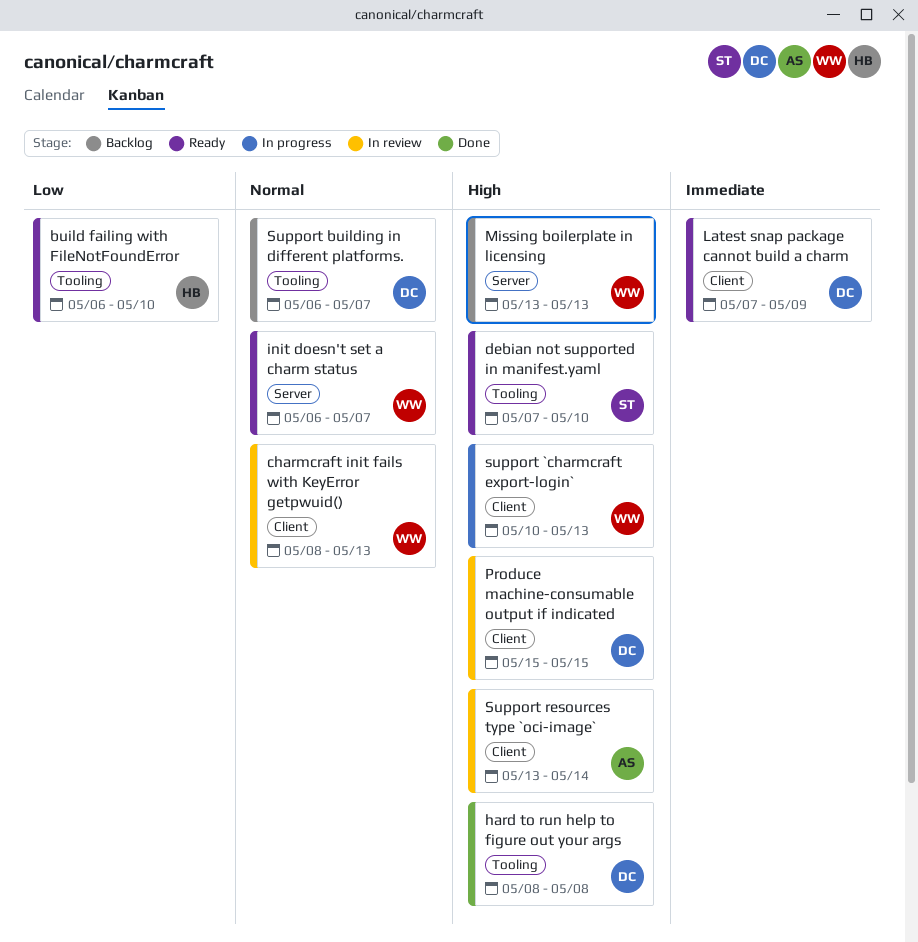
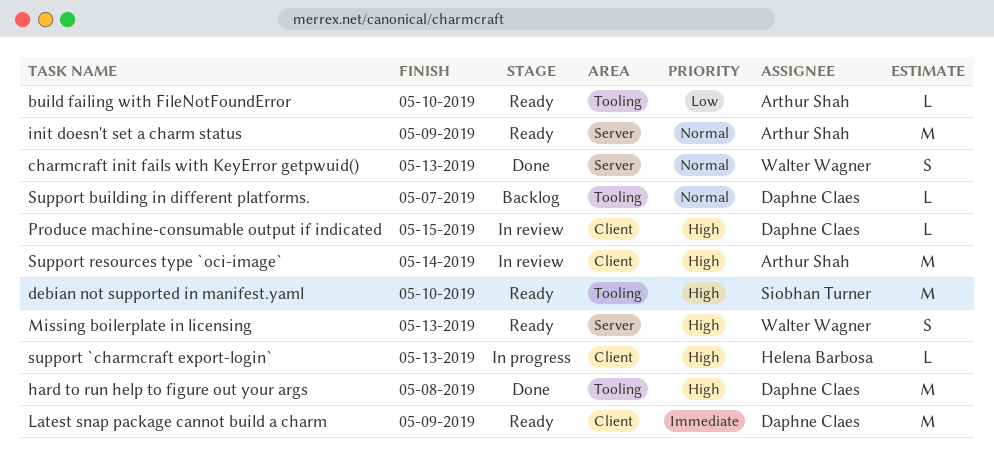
build failing with FileNotFoundError, owner: Helena Barbosa -> Arthur Shah
charmcraft init fails with KeyError getpwuid(), status: In review -> Done
charmcraft init fails with KeyError getpwuid(), label: Client -> Server
init doesn't set a charm status, owner: Walter Wagner -> Arthur Shah
init doesn't set a charm status, due: May 7 -> May 9
Missing boilerplate in licensing, status: Backlog -> Ready
support `charmcraft export-login`, owner: Walter Wagner -> Helena Barbosa

